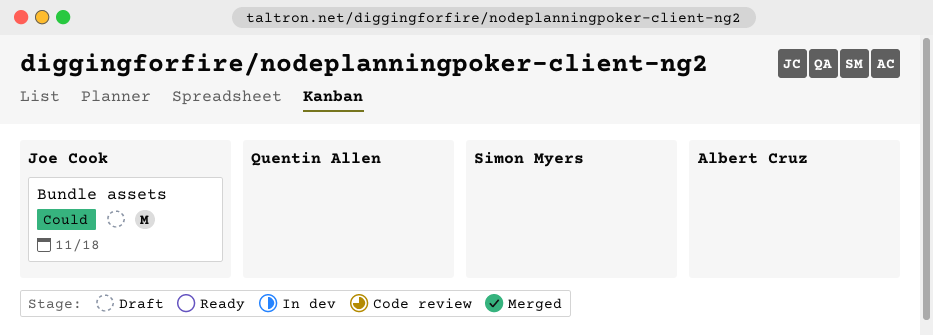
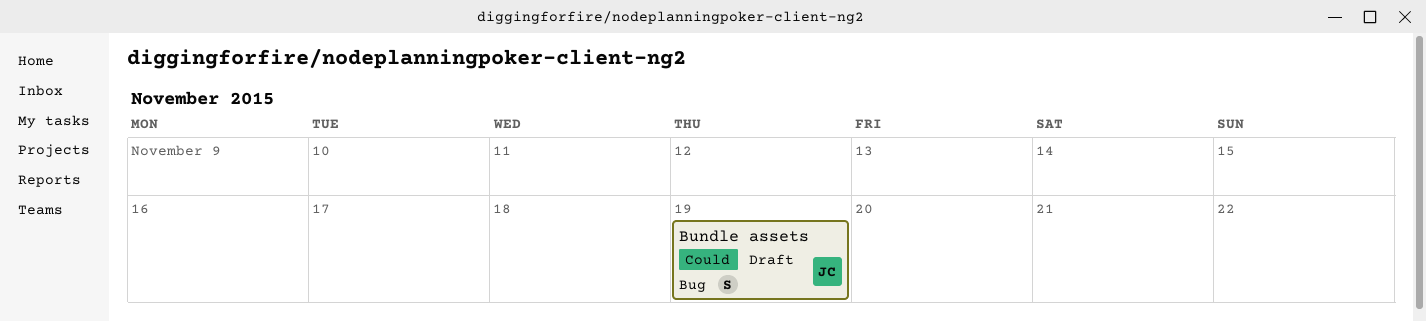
Bundle assets, estimate: M -> S
Bundle assets, due: Nov 18 -> Nov 19

